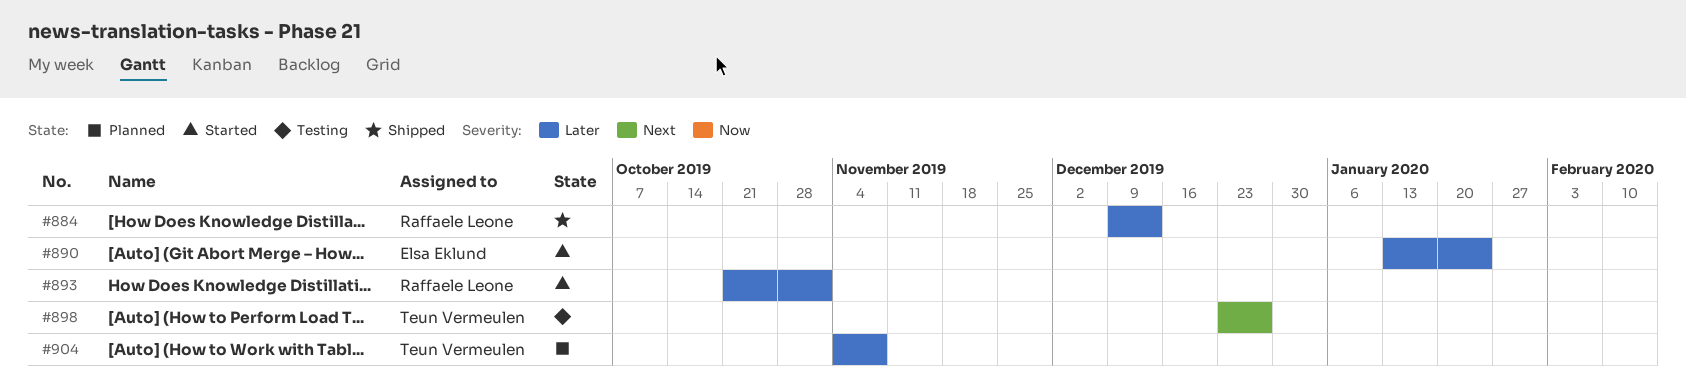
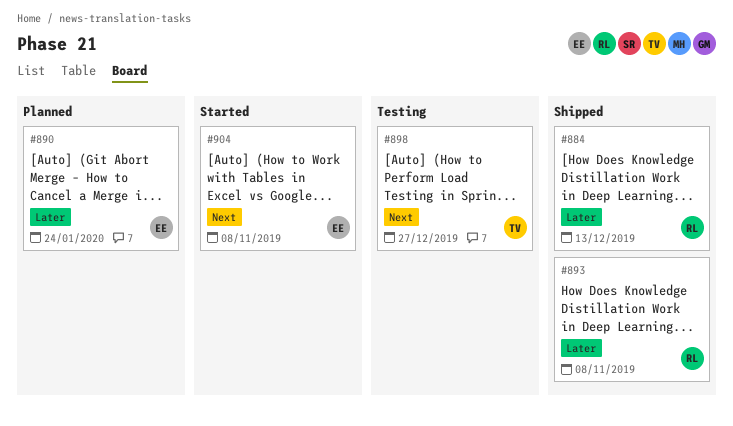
#890, status: Started -> Planned
#893, status: Started -> Shipped
#893, due: Nov 1 -> Nov 8
#904, status: Planned -> Started
#904, owner: Teun Vermeulen -> Elsa Eklund
#904, priority: Later -> Next

